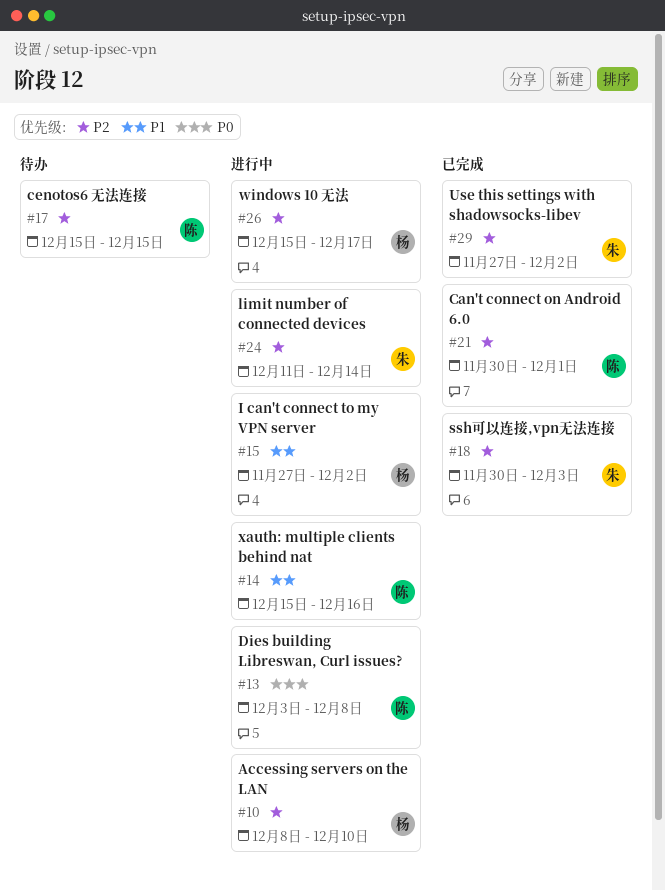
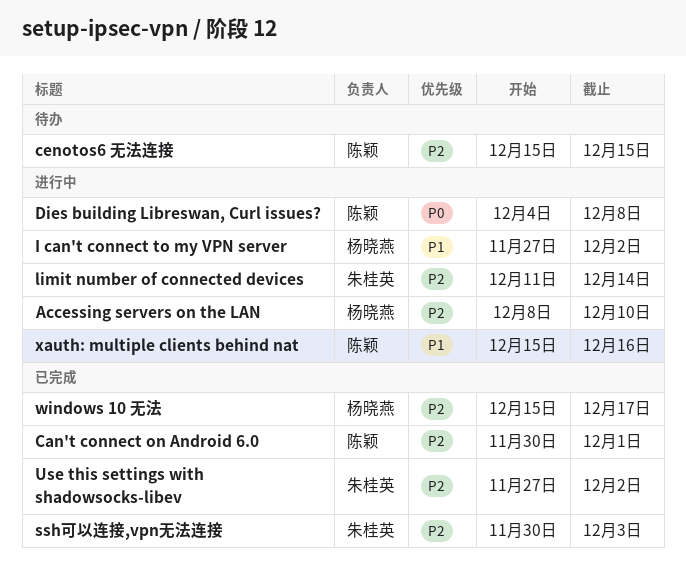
Dies building Libreswan, Curl issues?, start: Dec 3 -> Dec 4
windows 10 无法, status: 进行中 -> 已完成

